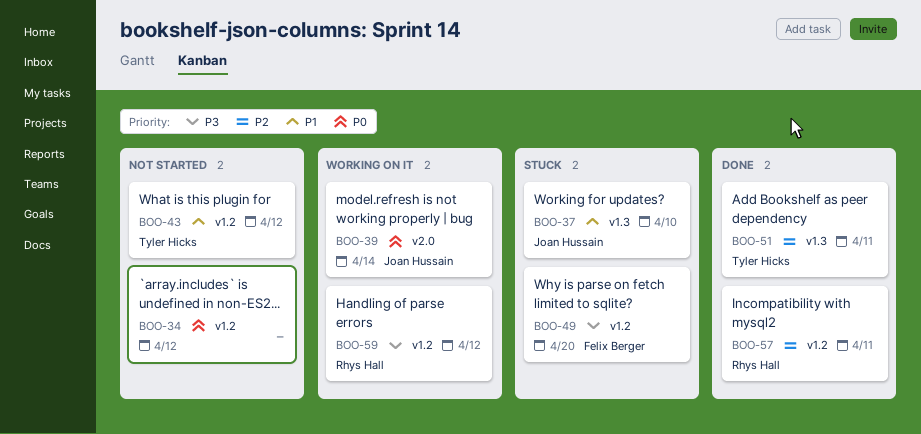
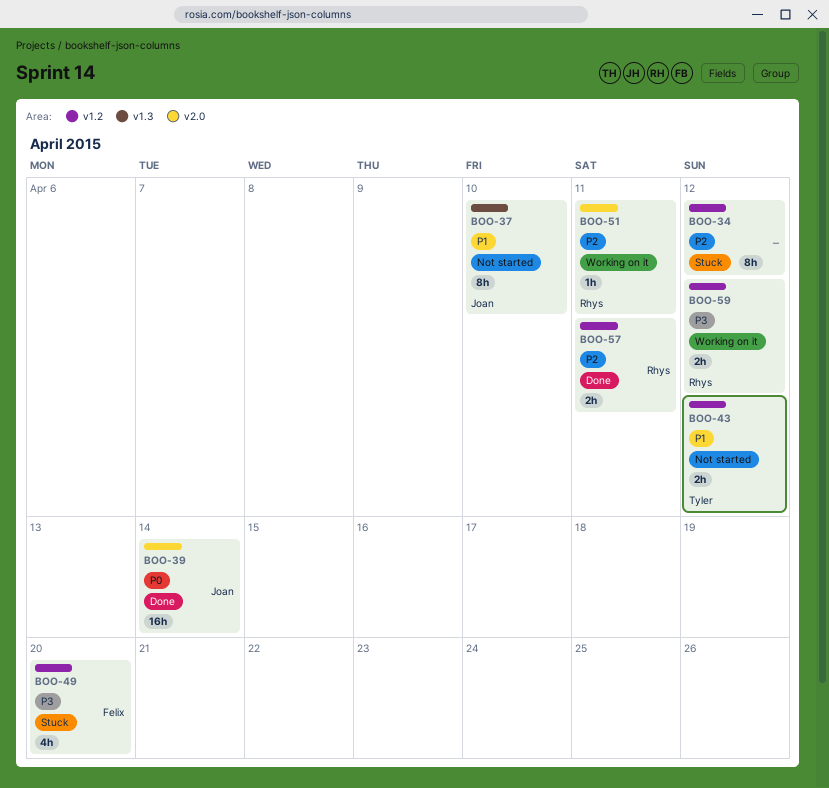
BOO-34, status: Not started -> Stuck
BOO-34, priority: P0 -> P2
BOO-37, status: Stuck -> Not started
BOO-39, status: Working on it -> Done
BOO-51, status: Done -> Working on it
BOO-51, owner: Tyler Hicks -> Rhys Hall
BOO-51, label: v1.3 -> v2.0

